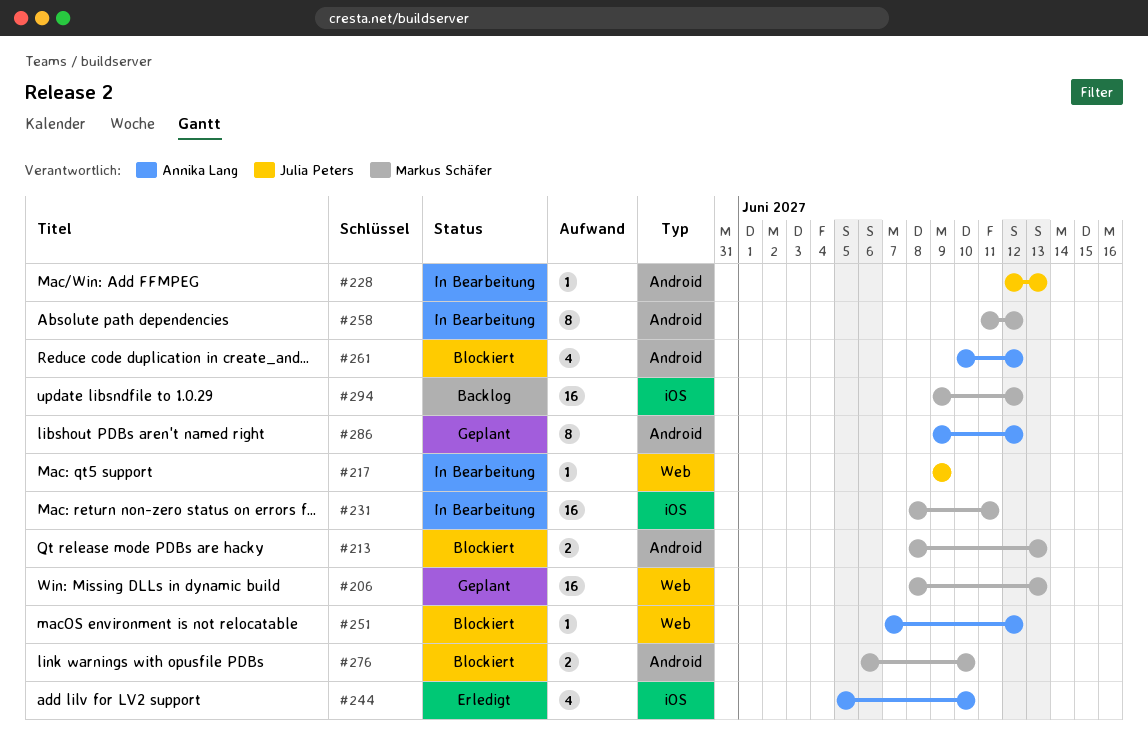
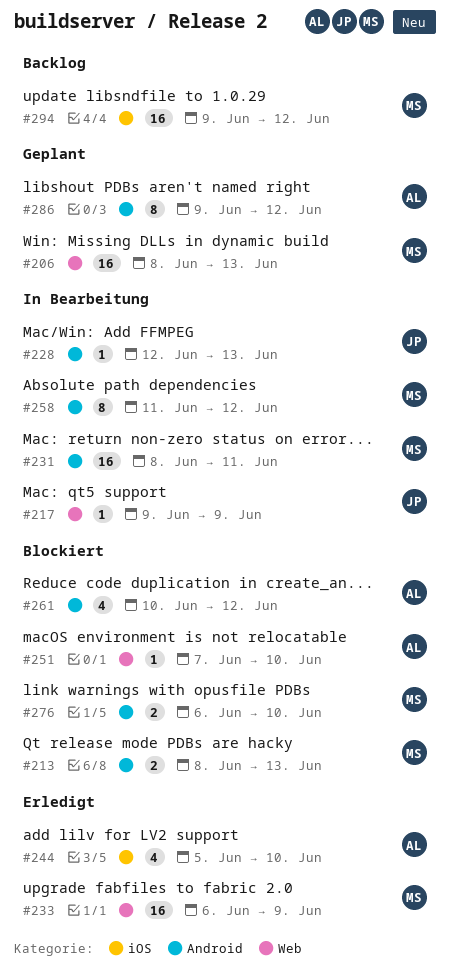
#231, label: iOS -> Android
#233: none -> present
#251, due: Jun 12 -> Jun 10

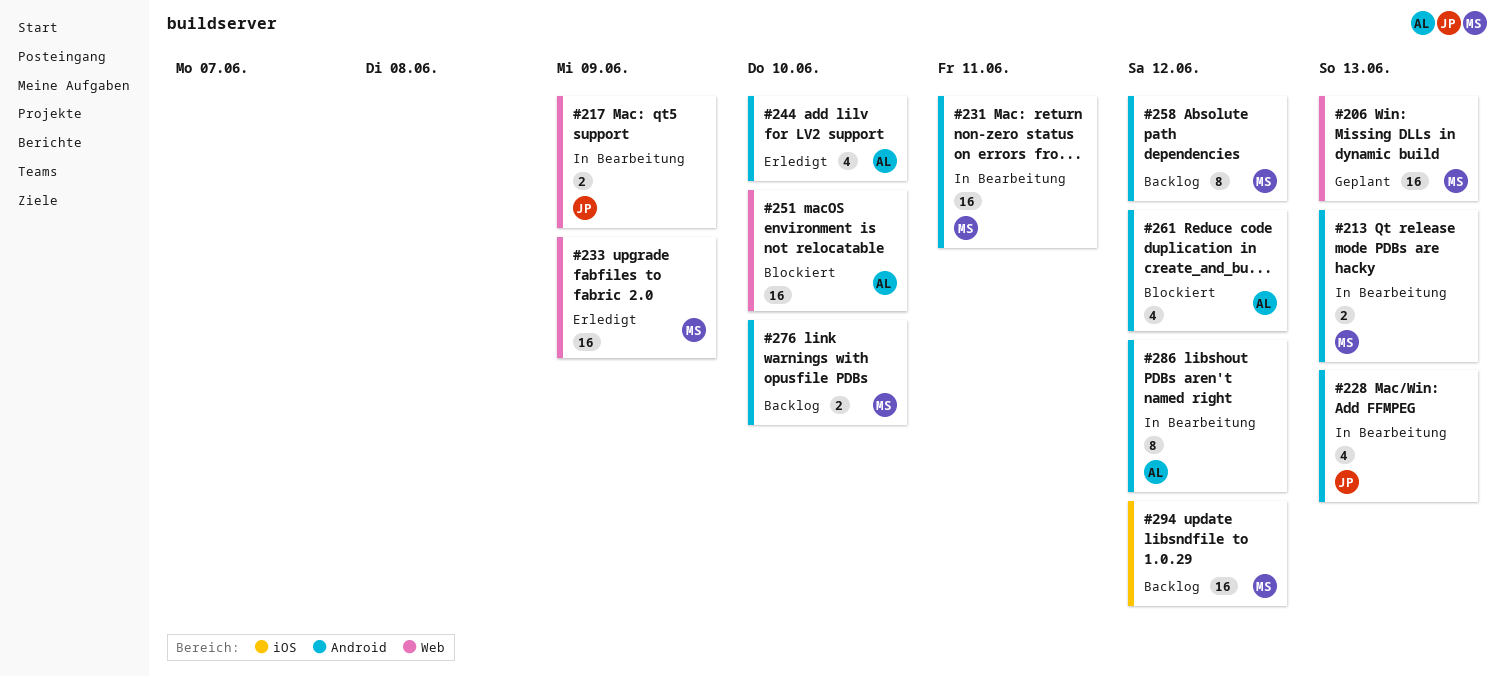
#213, status: Blockiert -> In Bearbeitung
#217, estimate: 1 -> 2
#228, estimate: 1 -> 4
#244, label: iOS -> Android
#251, estimate: 1 -> 16
#258, status: In Bearbeitung -> Backlog
#276, status: Blockiert -> Backlog
#286, status: Geplant -> In Bearbeitung

